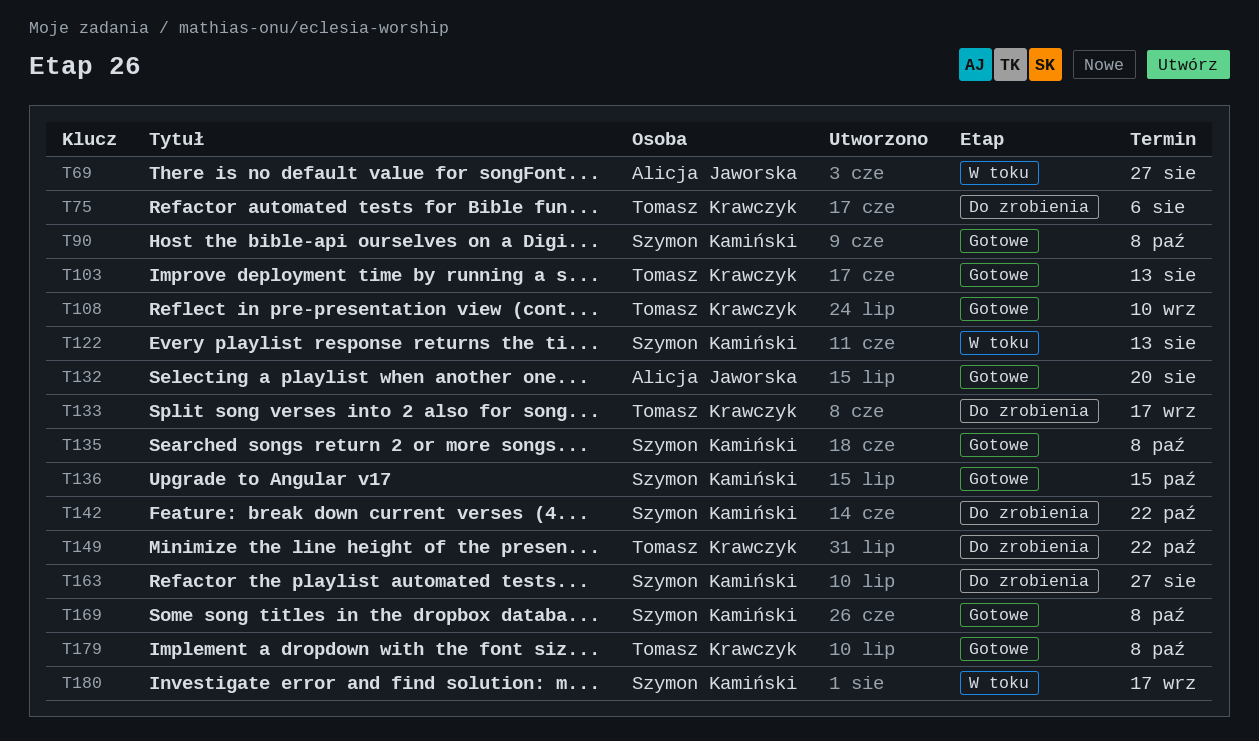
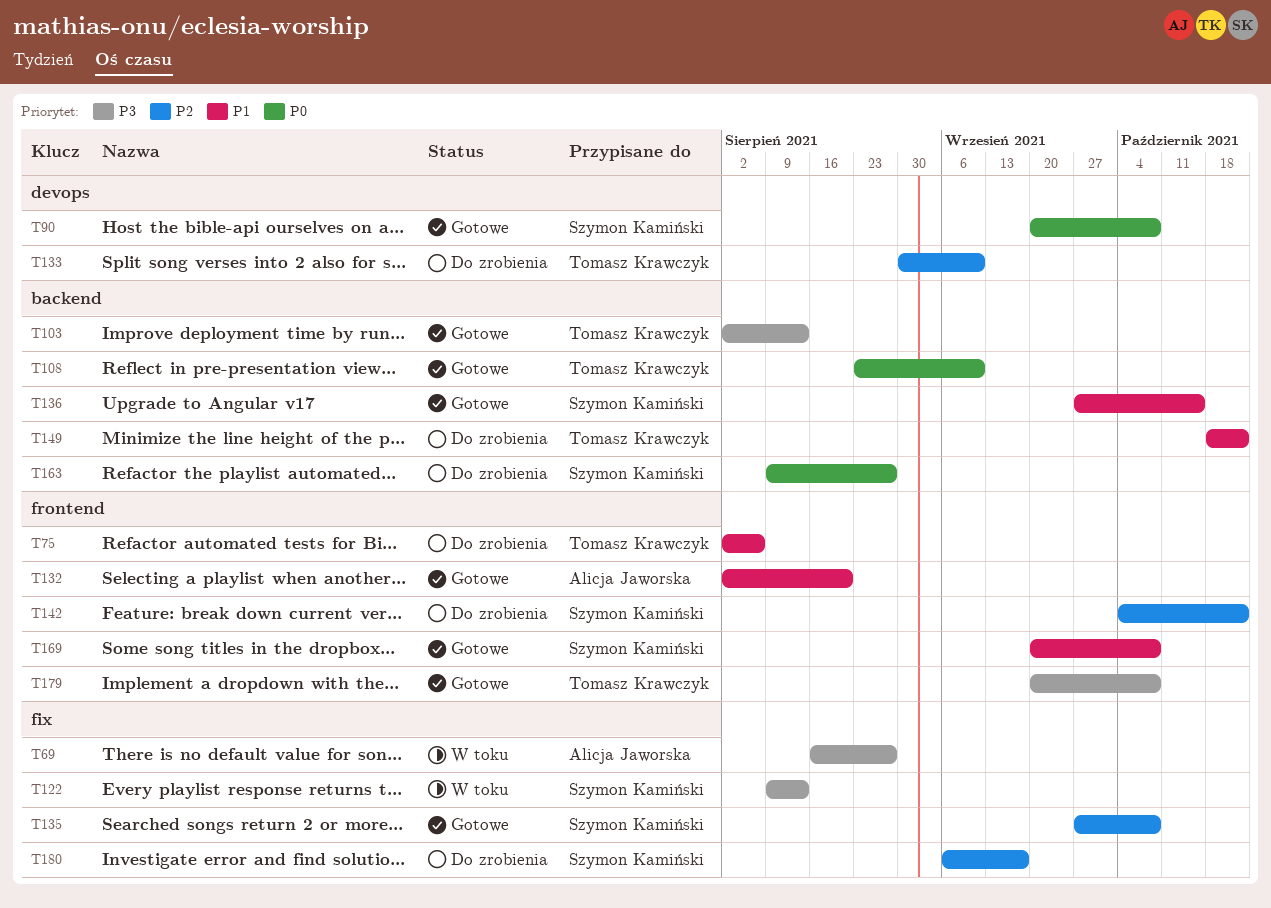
T133, due: Sep 17 -> Sep 10
T180, status: W toku -> Do zrobienia

